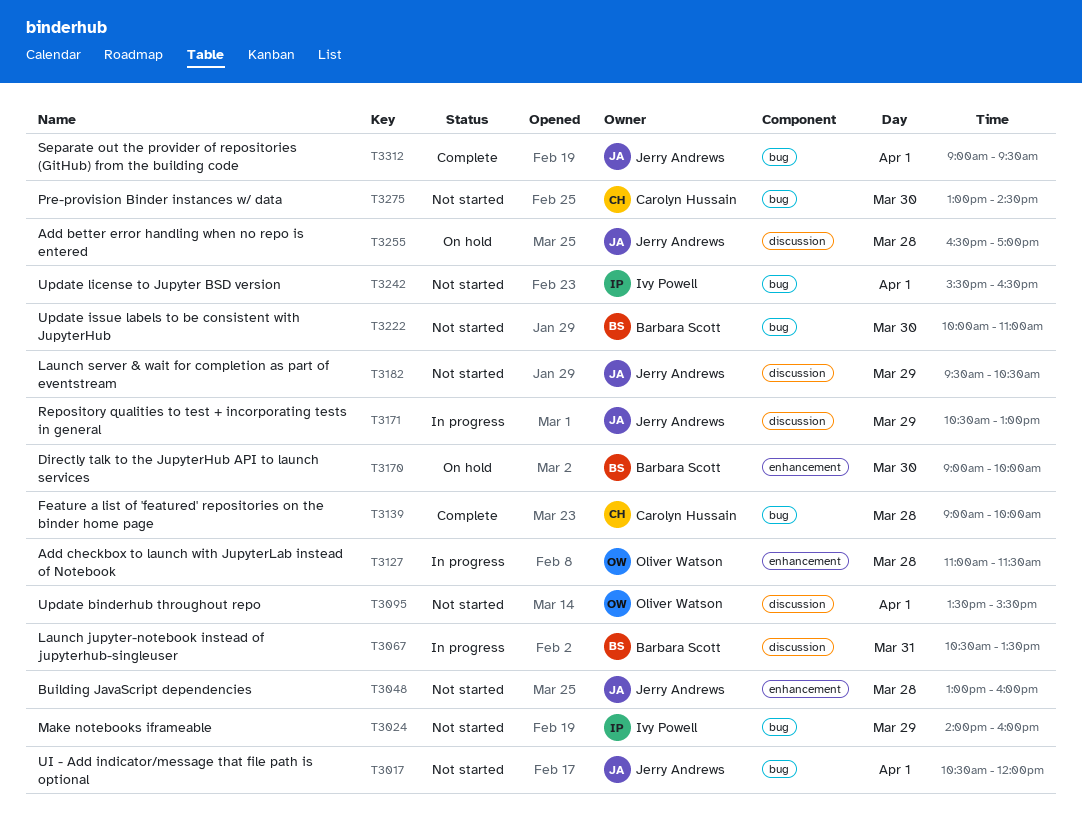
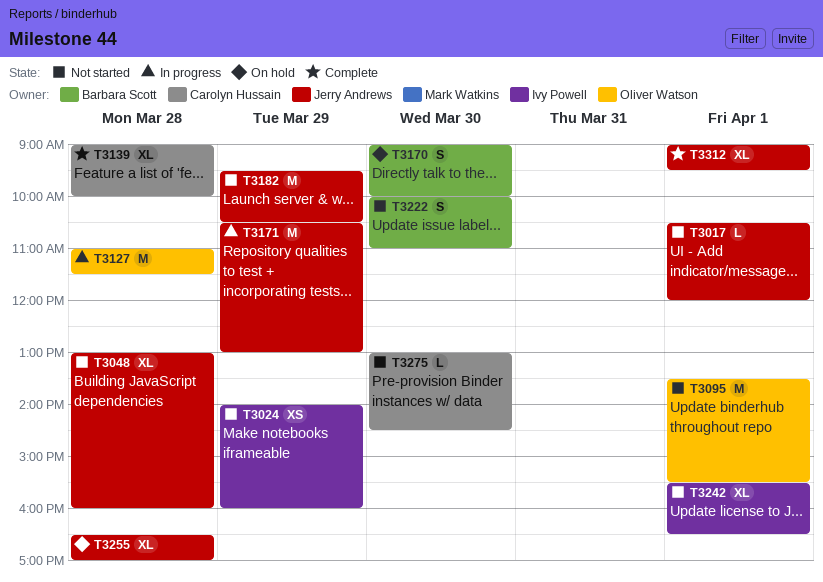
T3067: present -> none

